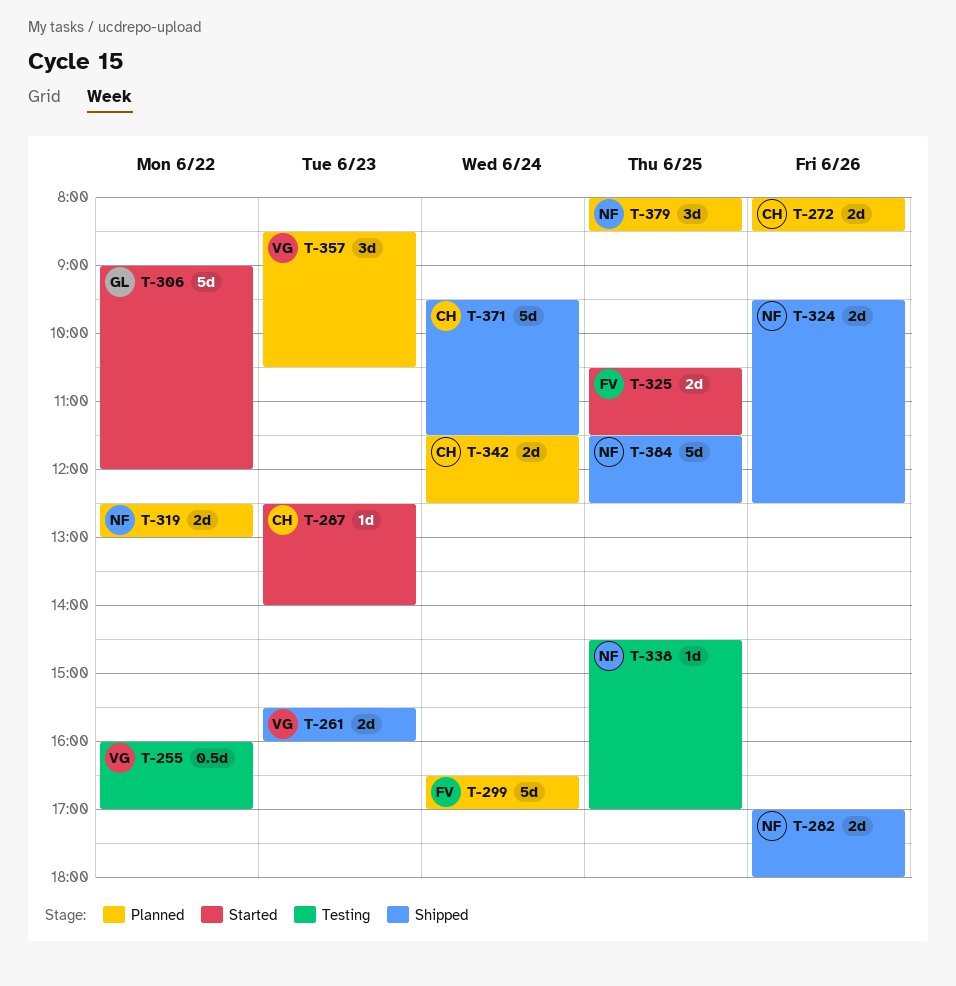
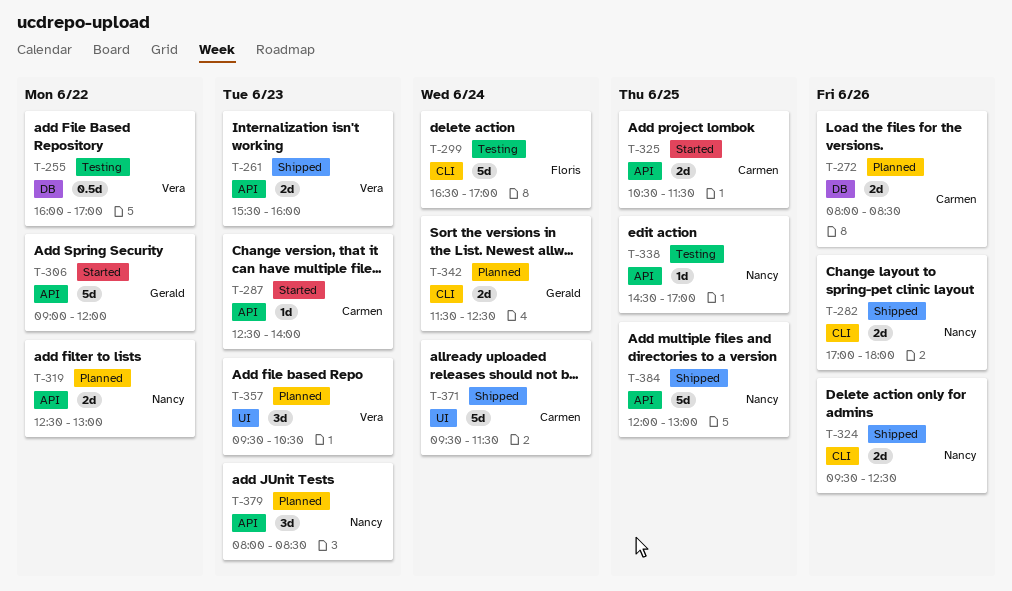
T-299, status: Planned -> Testing
T-325, owner: Floris -> Carmen
T-342, owner: Carmen -> Gerald
T-357, begins: 08:30 -> 09:30
T-379, day: Jun 25 -> Jun 23
T-384, begins: 11:30 -> 12:00
T-384, ends: 12:30 -> 13:00

